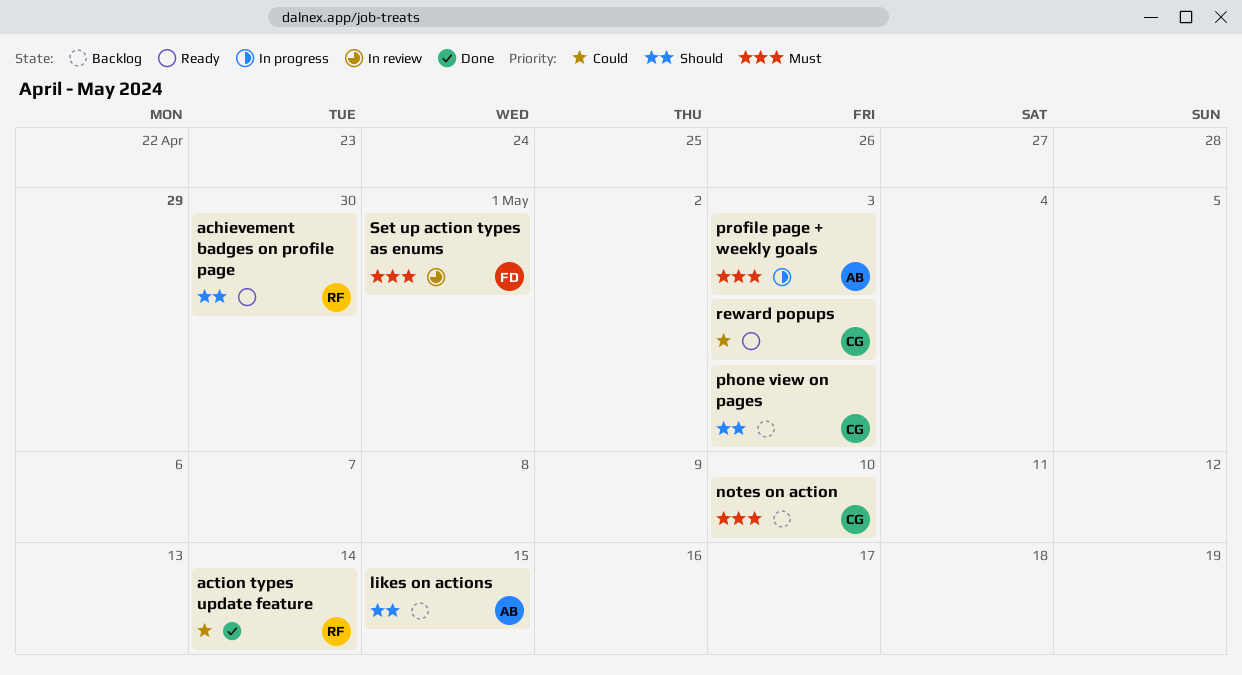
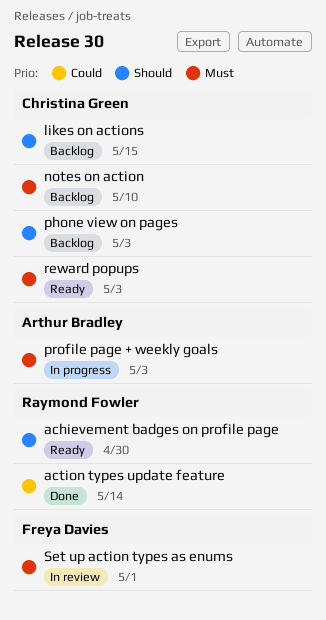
likes on actions, owner: Arthur Bradley -> Christina Green
reward popups, priority: Could -> Must

